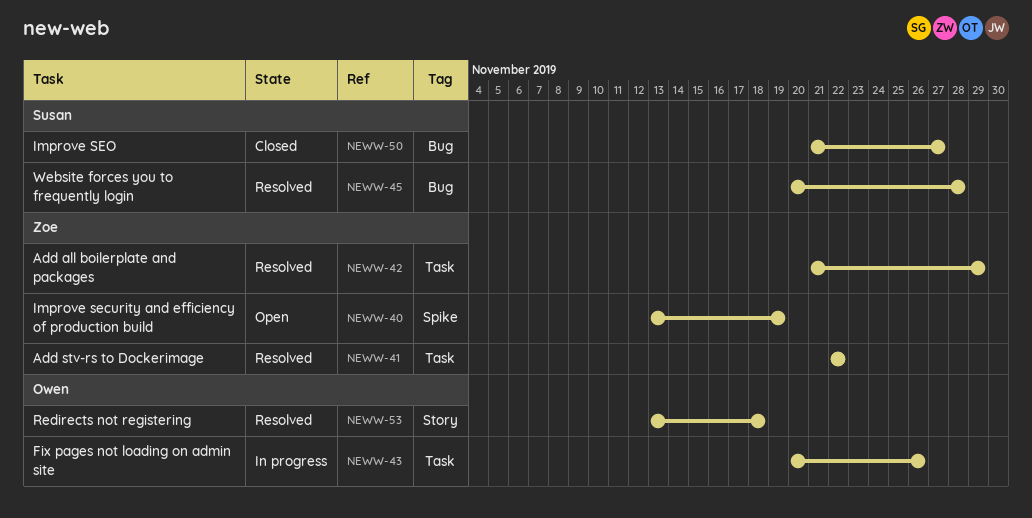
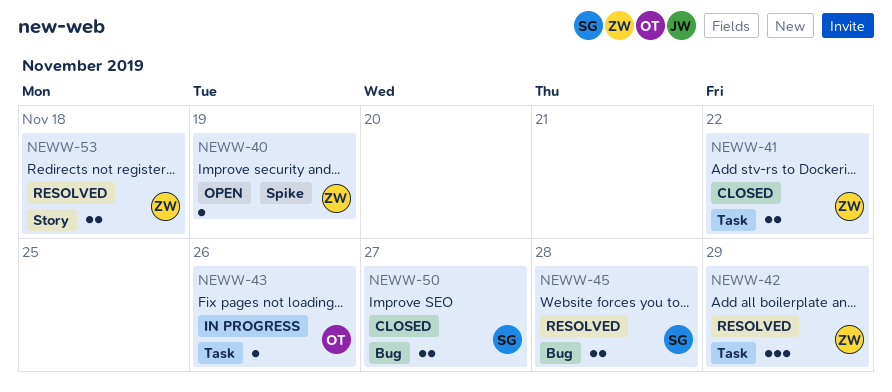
NEWW-41, status: Resolved -> Closed
NEWW-53, owner: Owen -> Zoe

